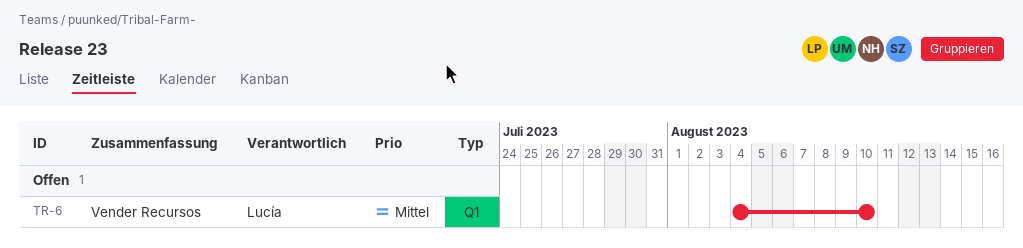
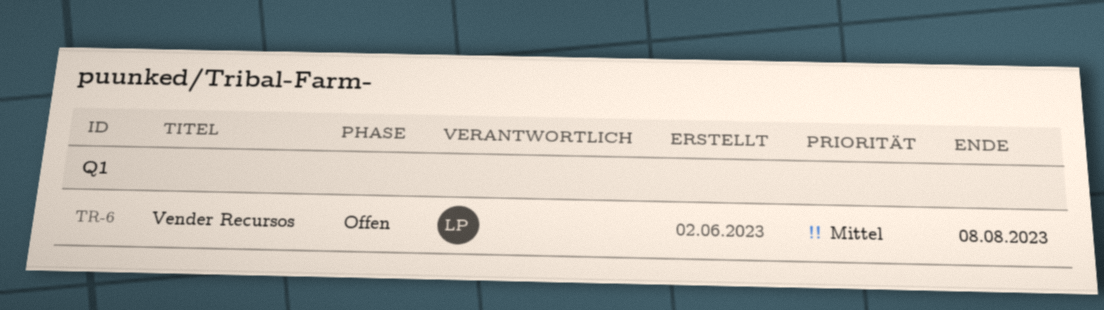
TR-6, due: Aug 10 -> Aug 8

